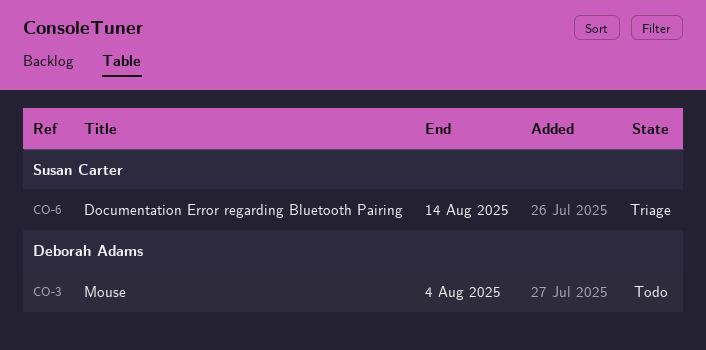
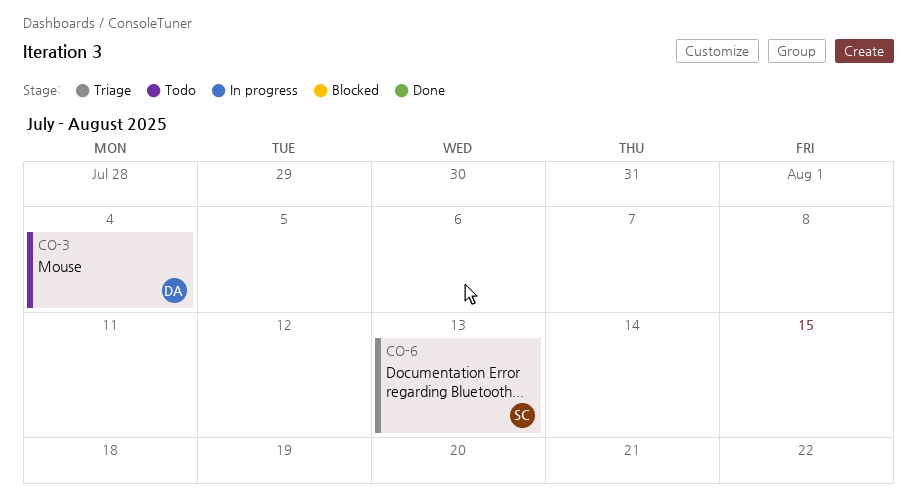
CO-6, due: Aug 14 -> Aug 13

